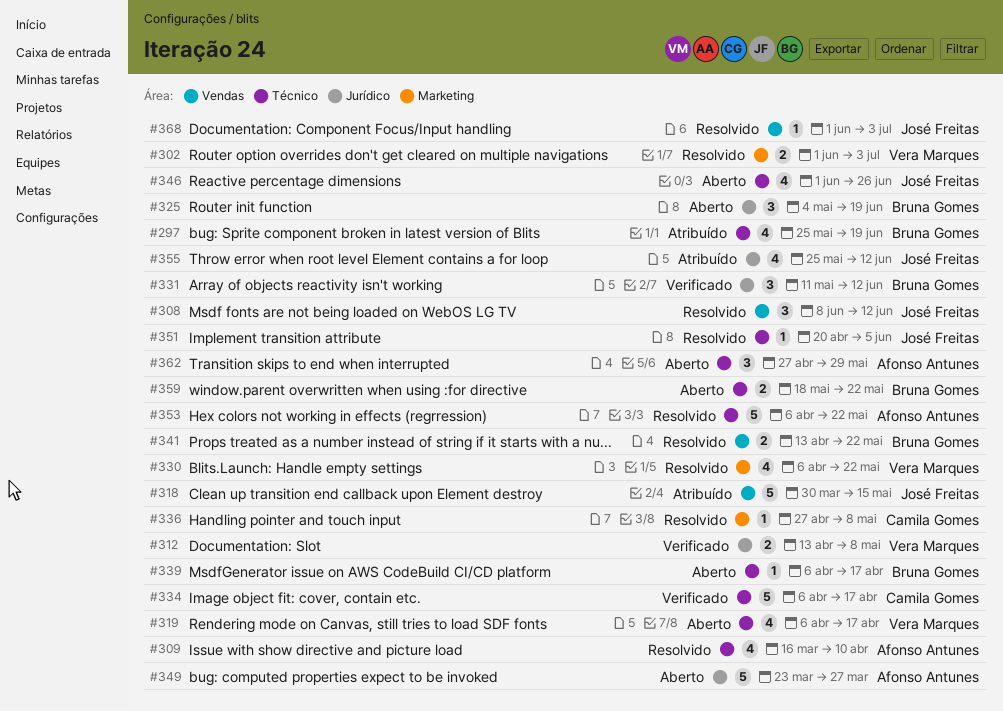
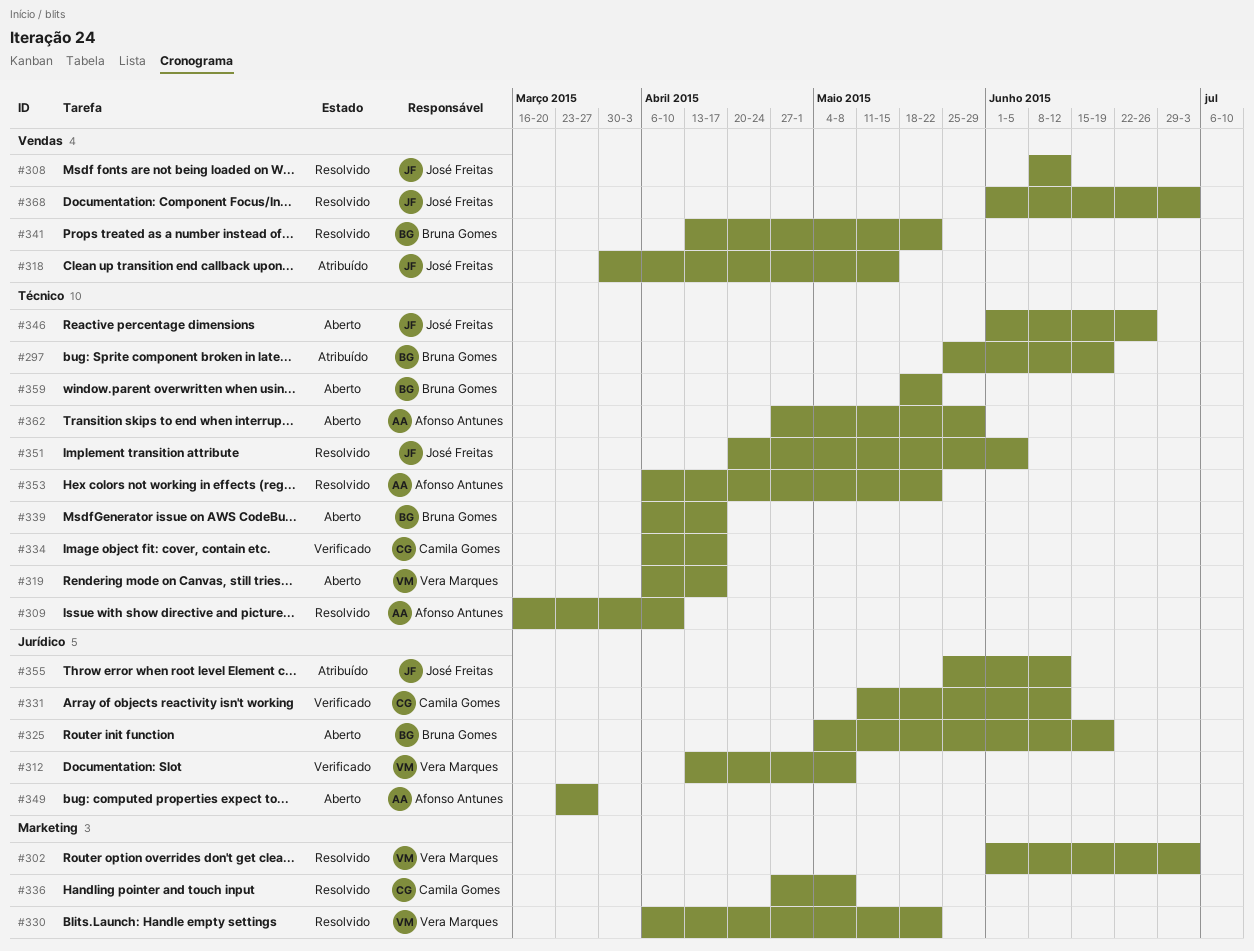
#331, owner: Bruna Gomes -> Camila Gomes

